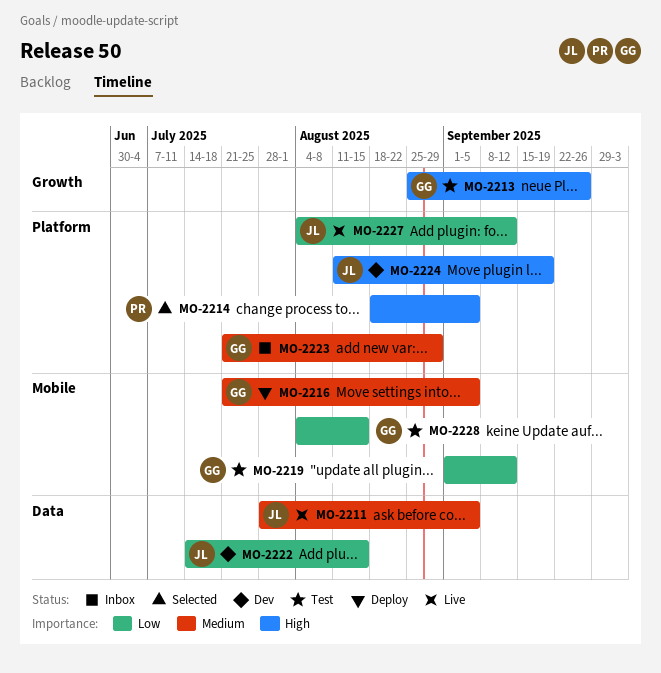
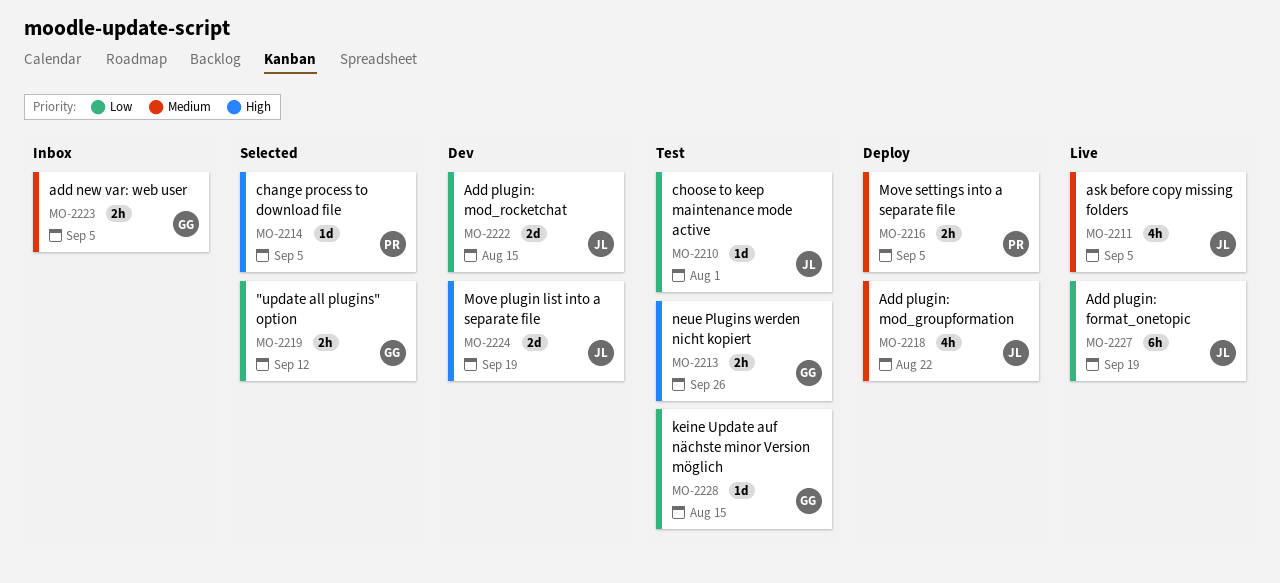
MO-2210: none -> present
MO-2216, owner: GG -> PR
MO-2218: none -> present
MO-2219, status: Test -> Selected
MO-2223, due: Aug 29 -> Sep 5
MO-2227, due: Sep 12 -> Sep 19

